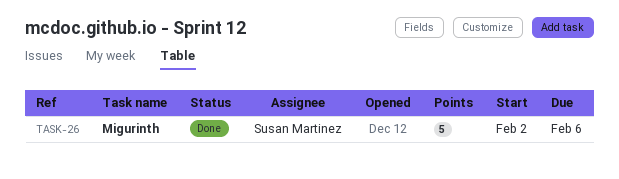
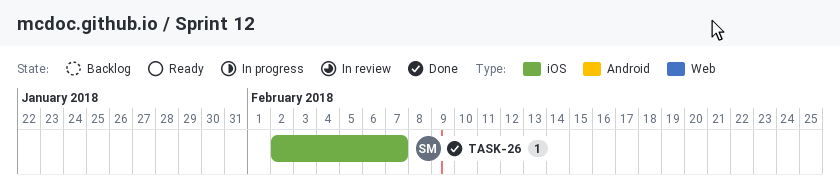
TASK-26, estimate: 5 -> 1
TASK-26, due: Feb 6 -> Feb 7

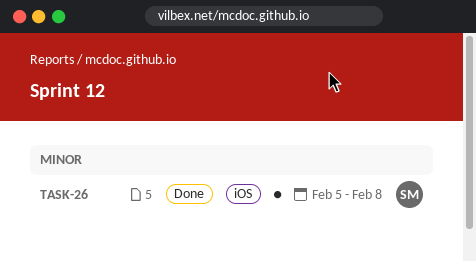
TASK-26, start: Feb 2 -> Feb 5
TASK-26, due: Feb 7 -> Feb 8

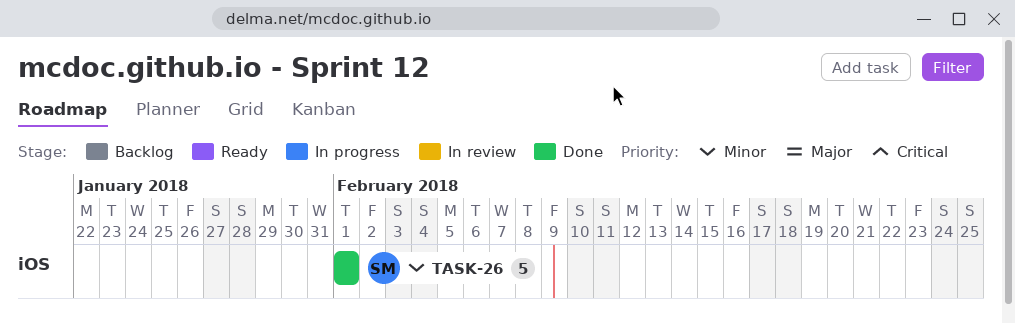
TASK-26, estimate: 1 -> 5
TASK-26, start: Feb 5 -> Feb 1
TASK-26, due: Feb 8 -> Feb 1

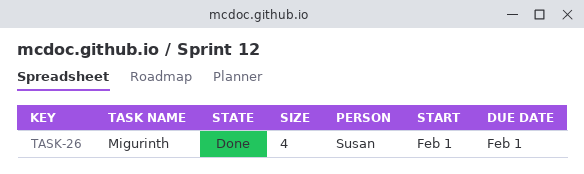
TASK-26, estimate: 5 -> 4

